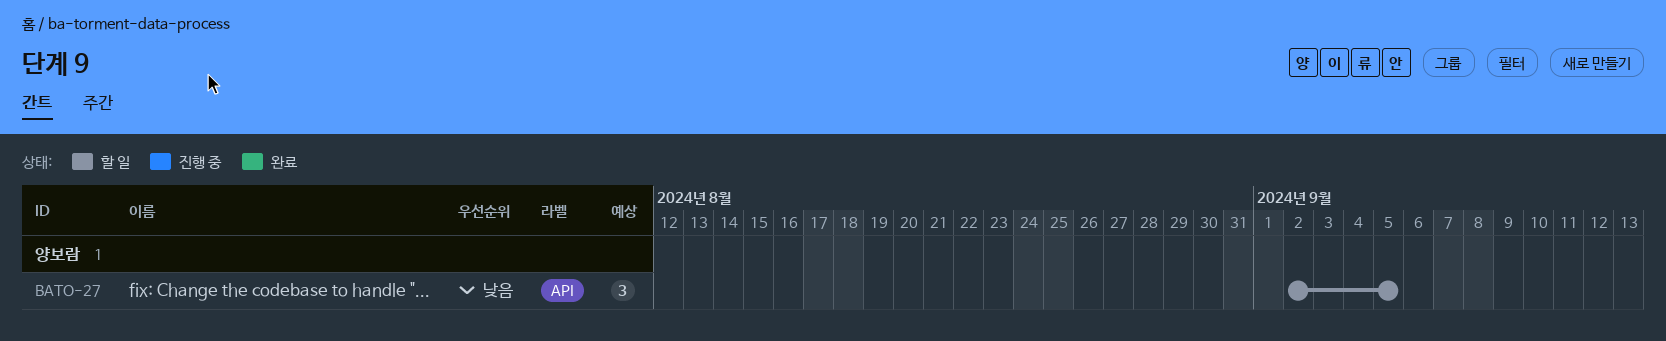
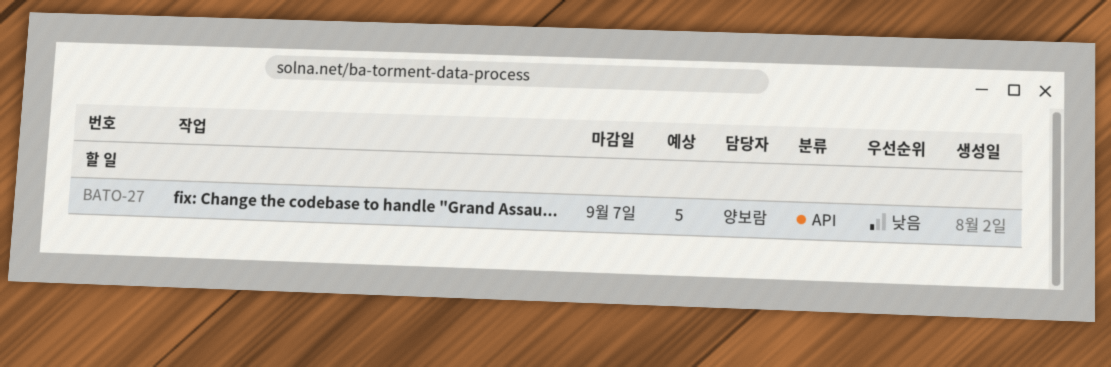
BATO-27, estimate: 3 -> 5
BATO-27, due: Sep 5 -> Sep 7

